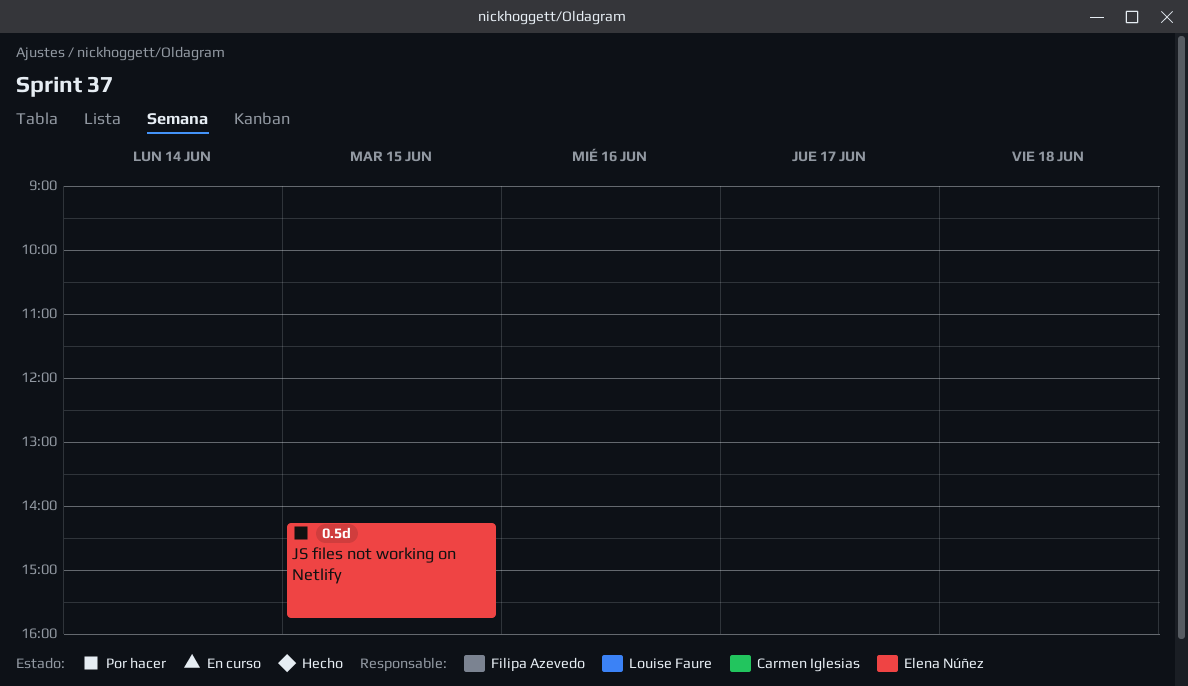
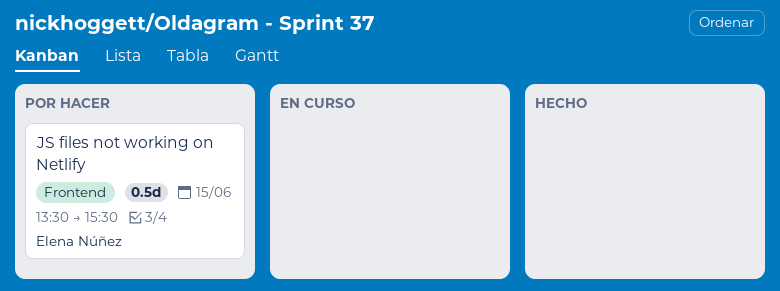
JS files not working on Netlify, begins: 14:15 -> 13:30
JS files not working on Netlify, ends: 15:45 -> 15:30

